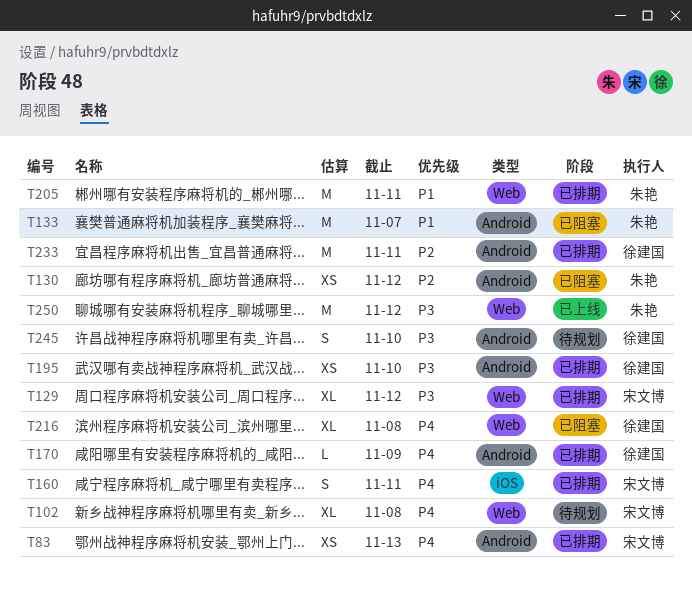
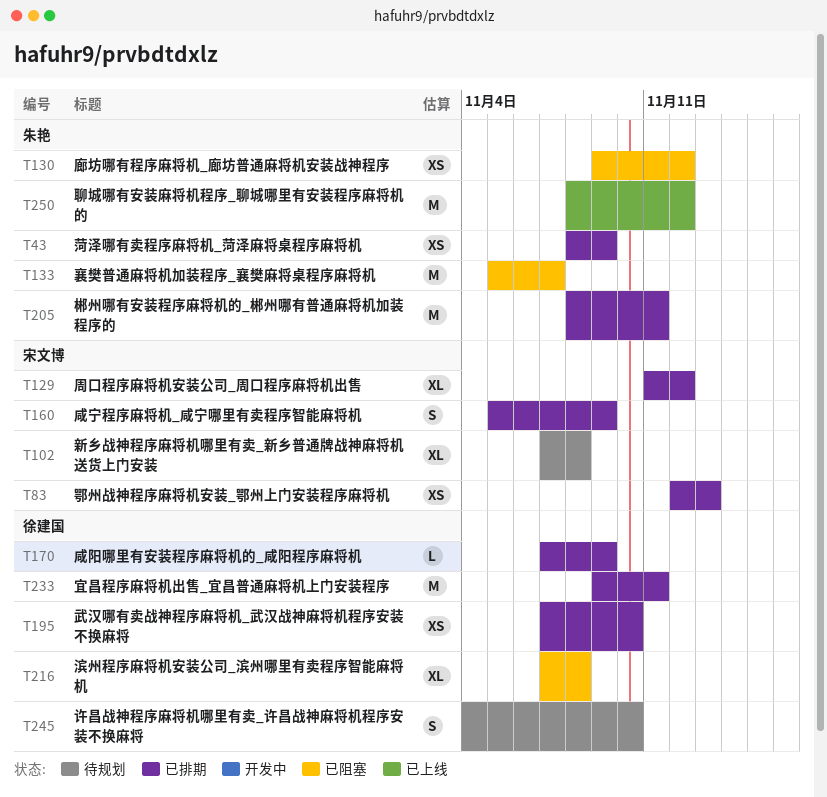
T43: none -> present
T160, due: Nov 11 -> Nov 9

